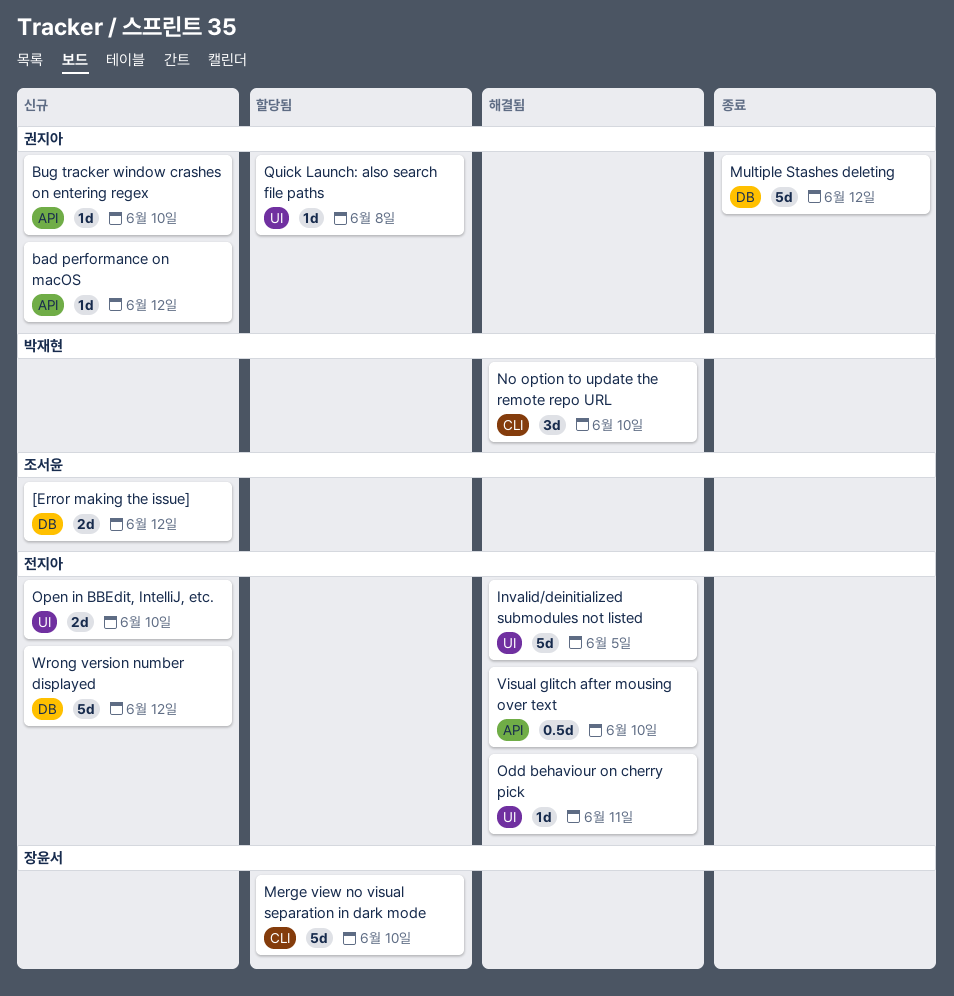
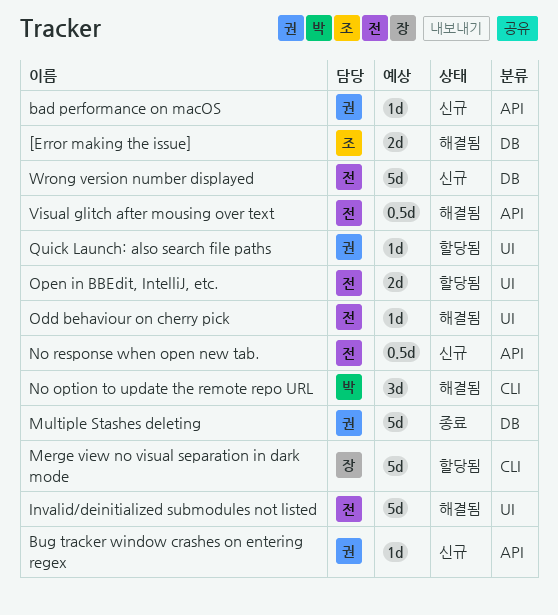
[Error making the issue], status: 신규 -> 해결됨
No response when open new tab.: none -> present
Open in BBEdit, IntelliJ, etc., status: 신규 -> 할당됨

